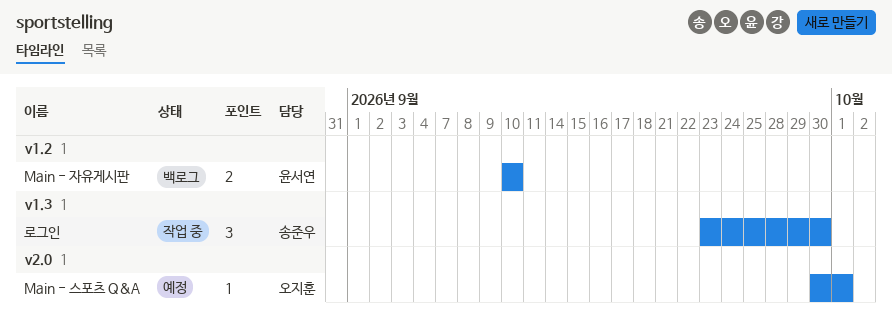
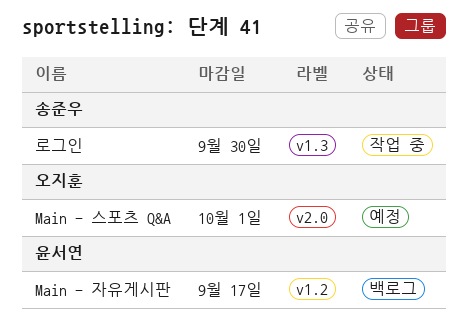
Main - 자유게시판, due: Sep 10 -> Sep 17

